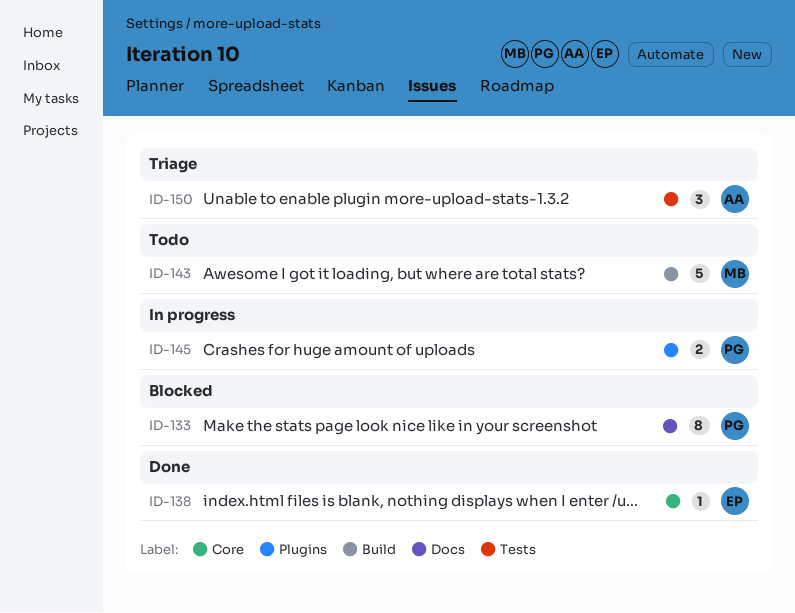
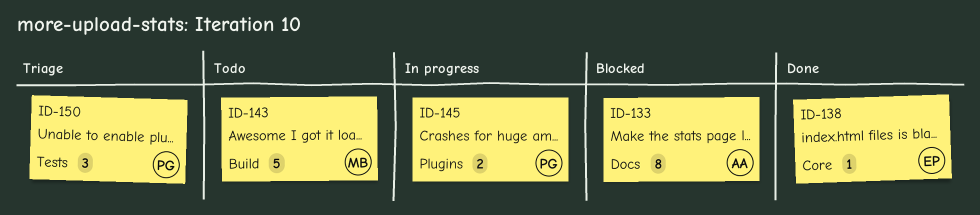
ID-133, owner: PG -> AA
ID-150, owner: AA -> PG

